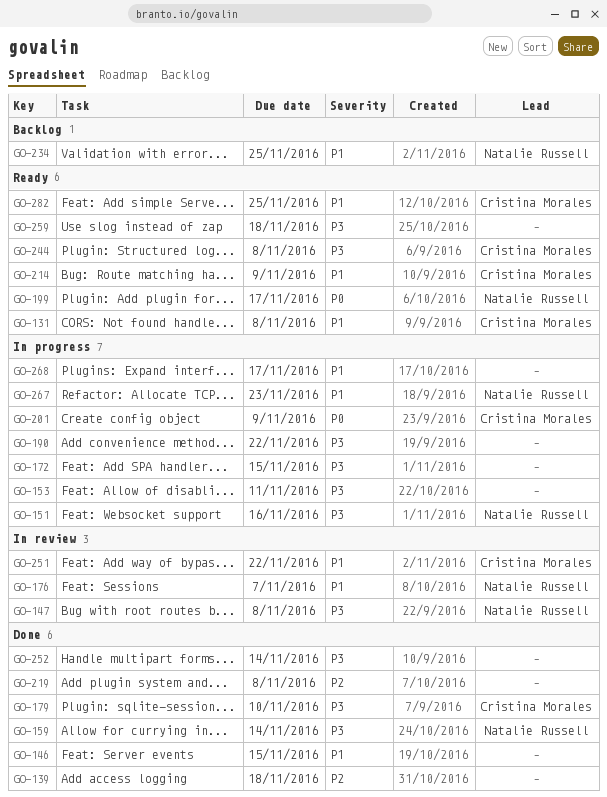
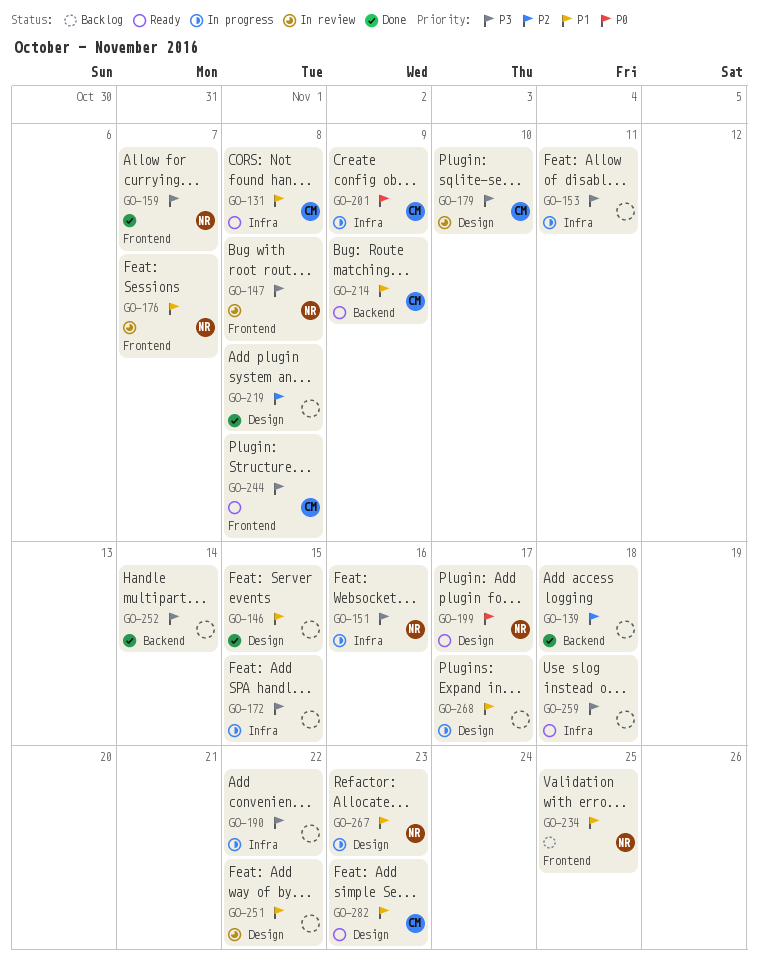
GO-159, due: Nov 14 -> Nov 7
GO-179, status: Done -> In review
GO-251, owner: Cristina Morales -> none
GO-282, due: Nov 25 -> Nov 23

